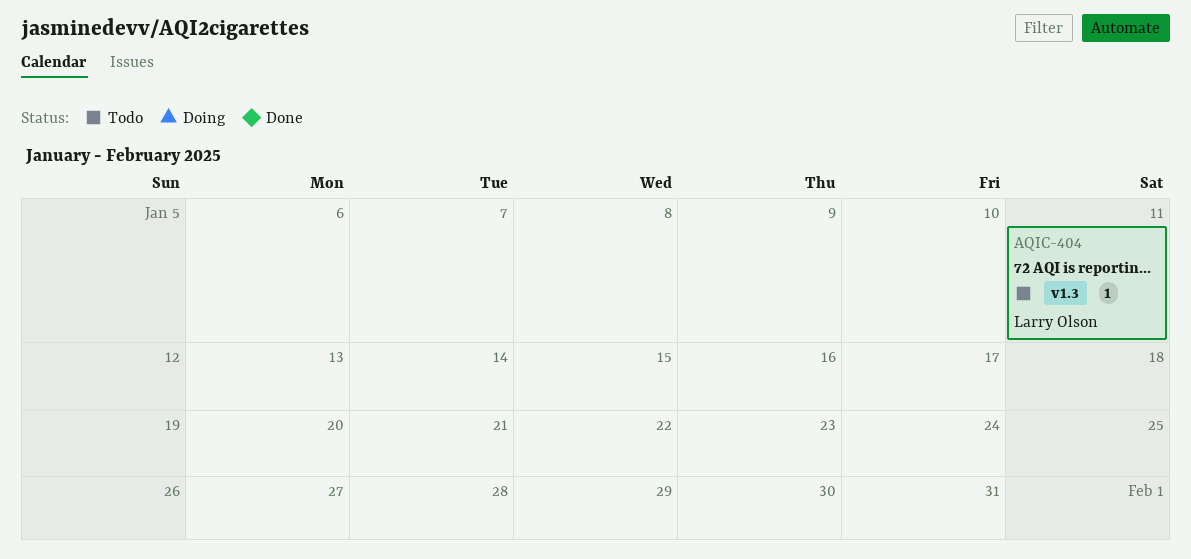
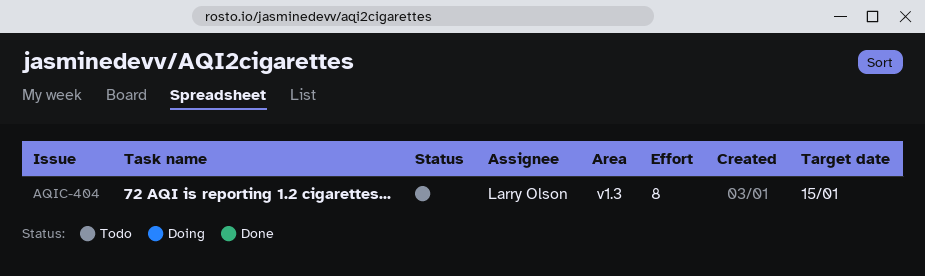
AQIC-404, estimate: 1 -> 8
AQIC-404, due: Jan 11 -> Jan 15

